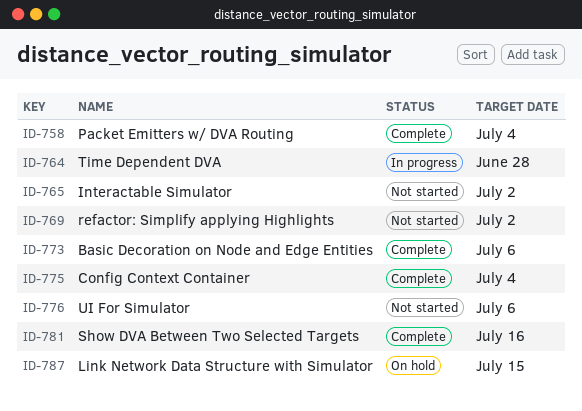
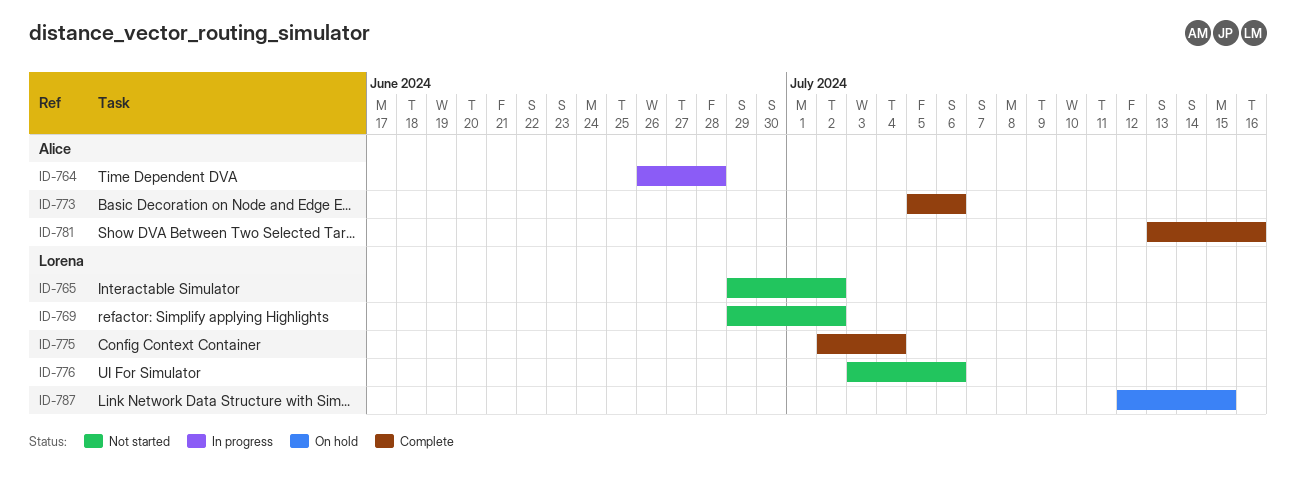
ID-758: present -> none

